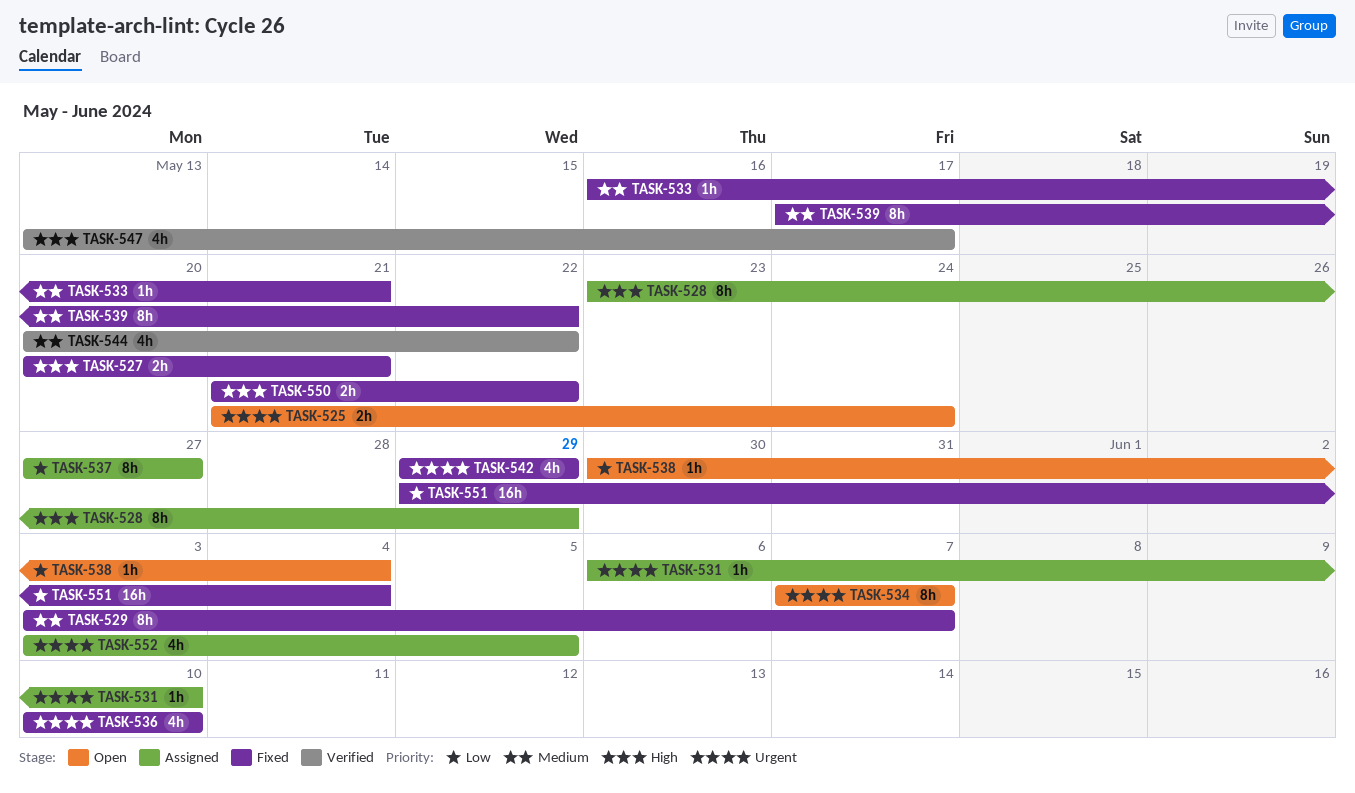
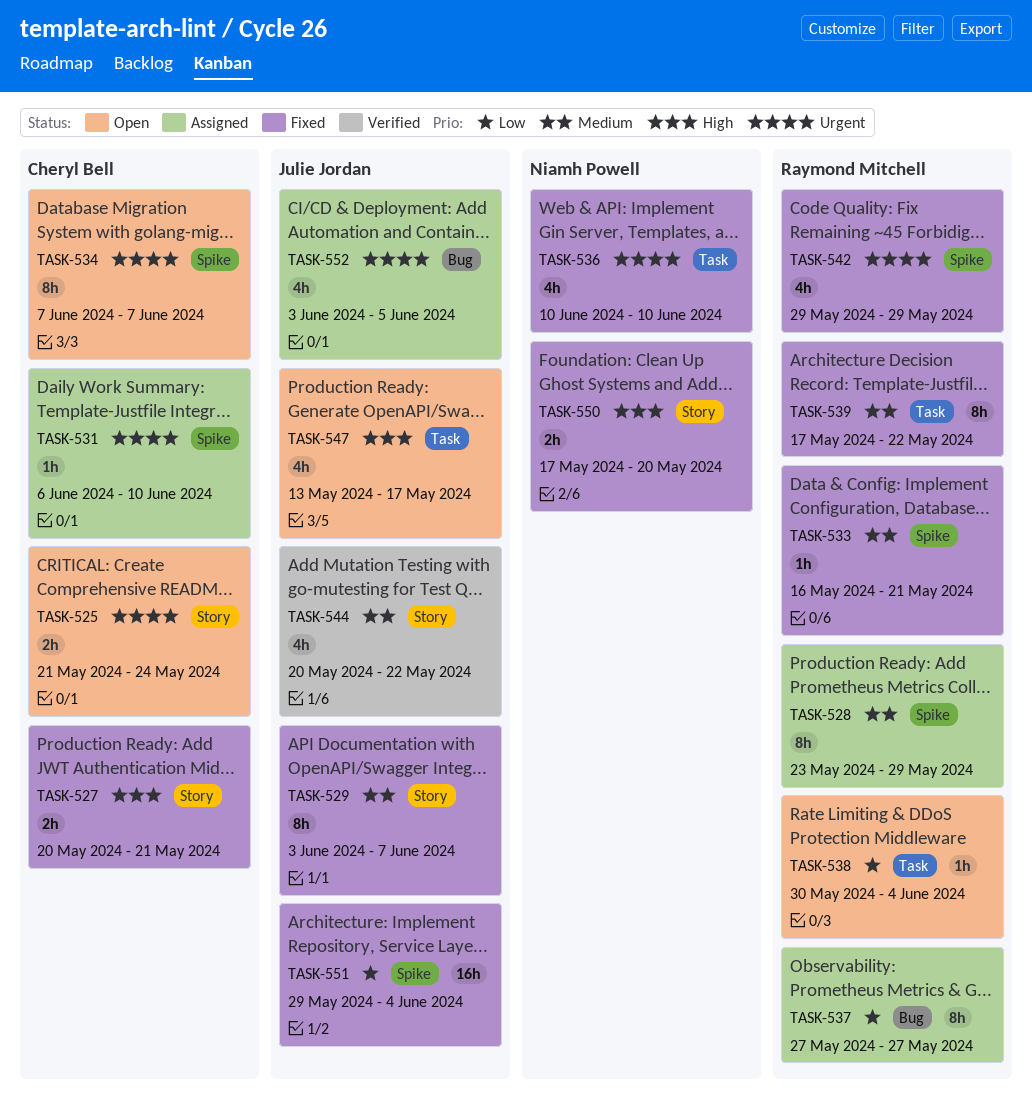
TASK-528, priority: High -> Medium
TASK-547, status: Verified -> Open
TASK-550, start: May 21 -> May 17
TASK-550, due: May 22 -> May 20

